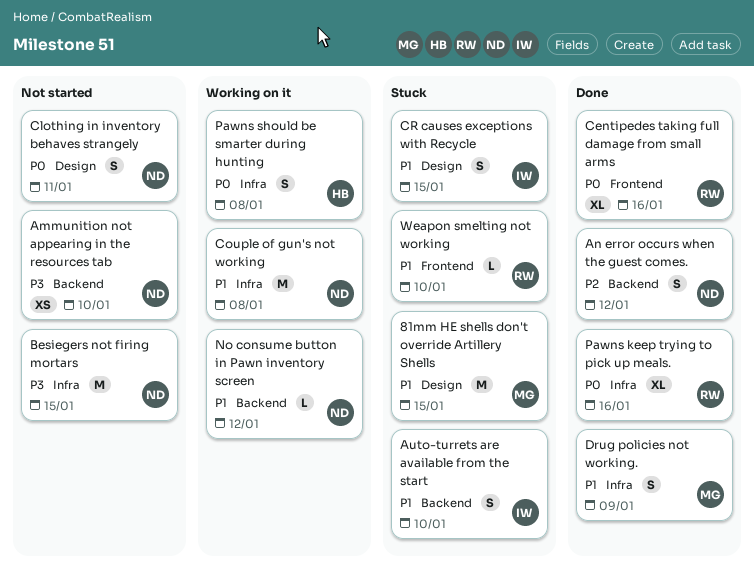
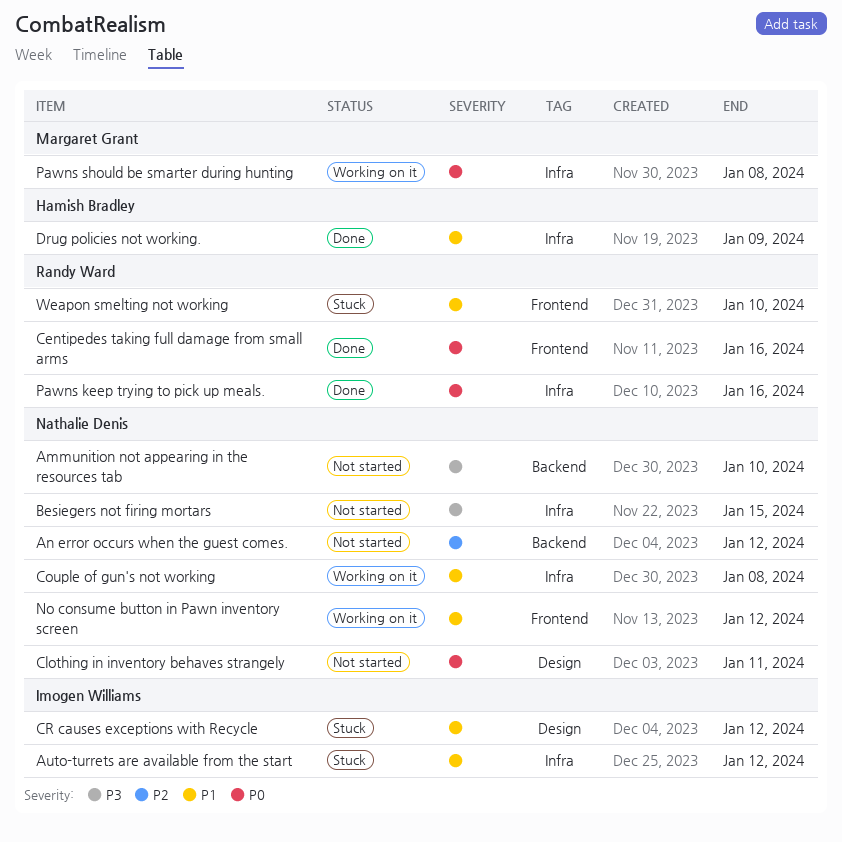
81mm HE shells don't override Artillery Shells: present -> none
An error occurs when the guest comes., status: Done -> Not started
Auto-turrets are available from the start, label: Backend -> Infra
Auto-turrets are available from the start, due: Jan 10 -> Jan 12
CR causes exceptions with Recycle, due: Jan 15 -> Jan 12
Drug policies not working., owner: Margaret Grant -> Hamish Bradley
No consume button in Pawn inventory screen, label: Backend -> Frontend
Pawns should be smarter during hunting, owner: Hamish Bradley -> Margaret Grant

